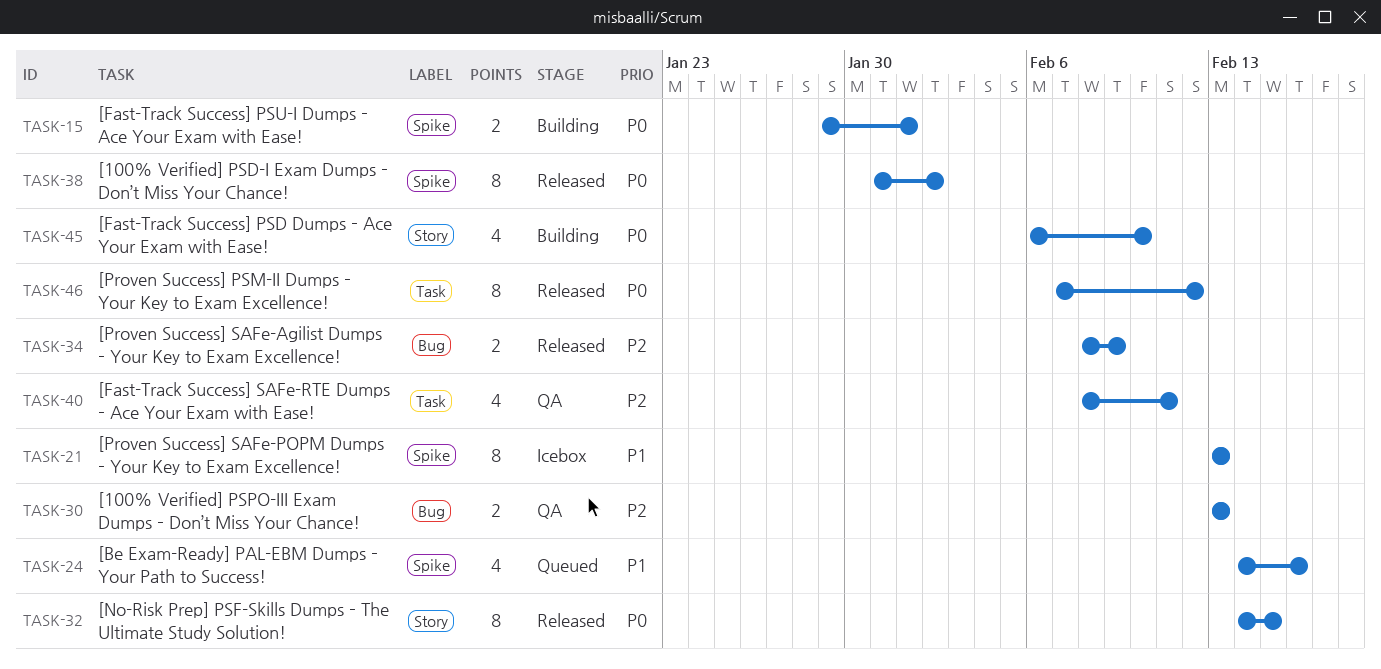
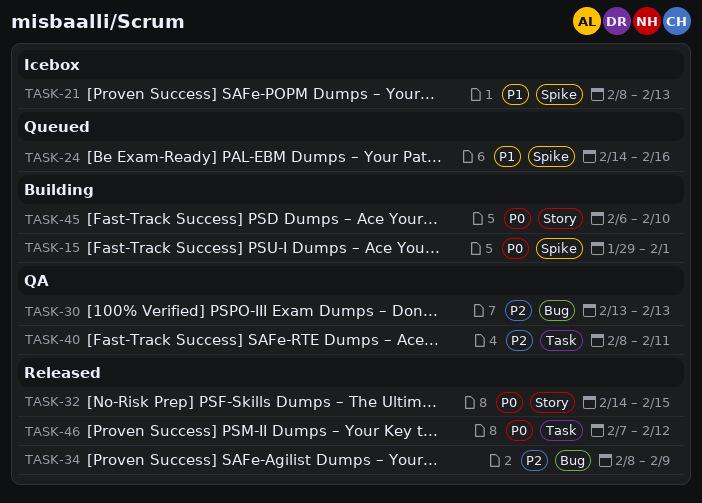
TASK-21, start: Feb 13 -> Feb 8
TASK-38: present -> none

